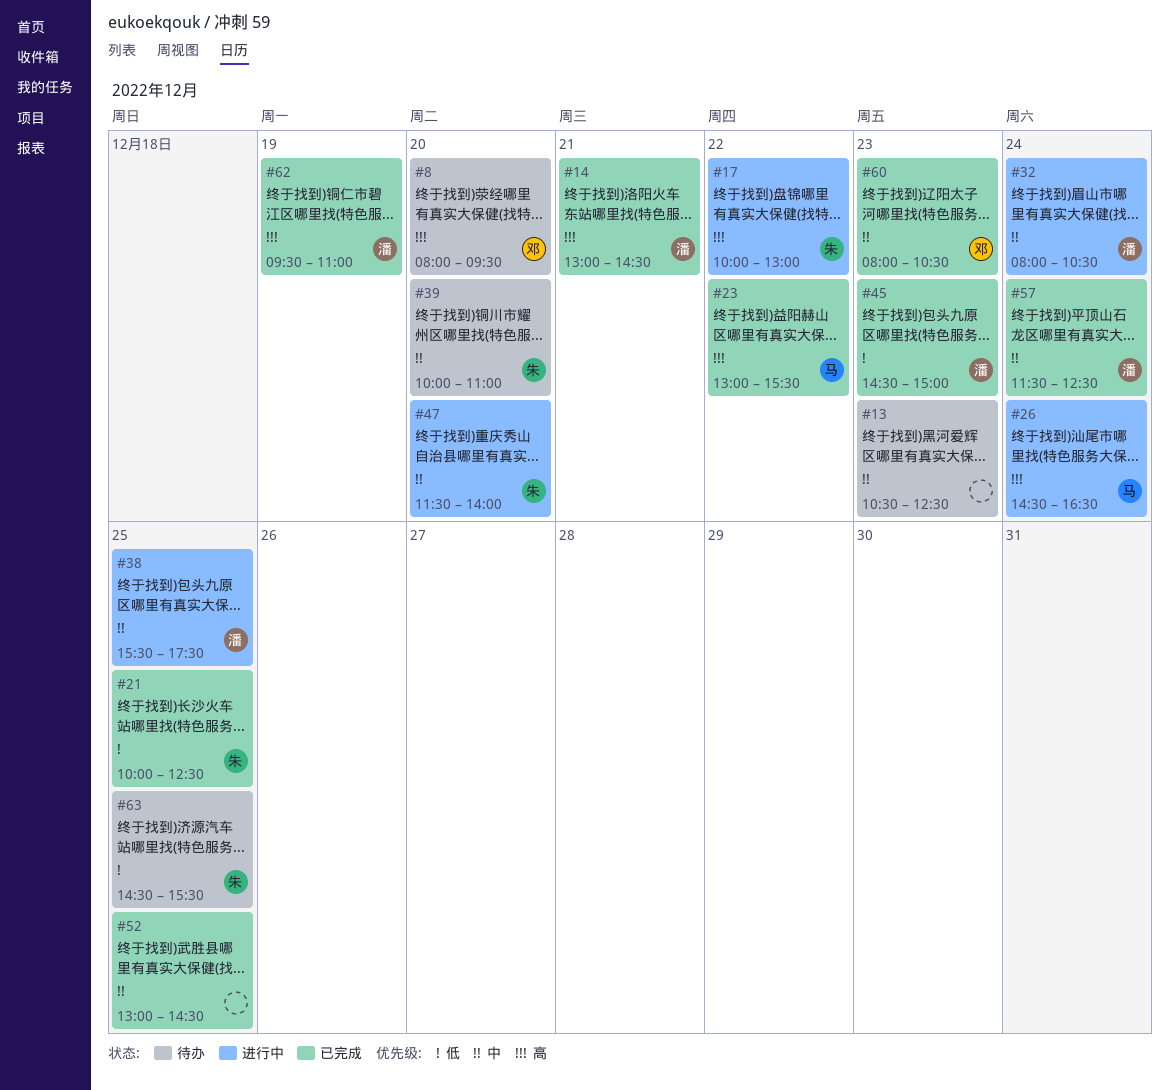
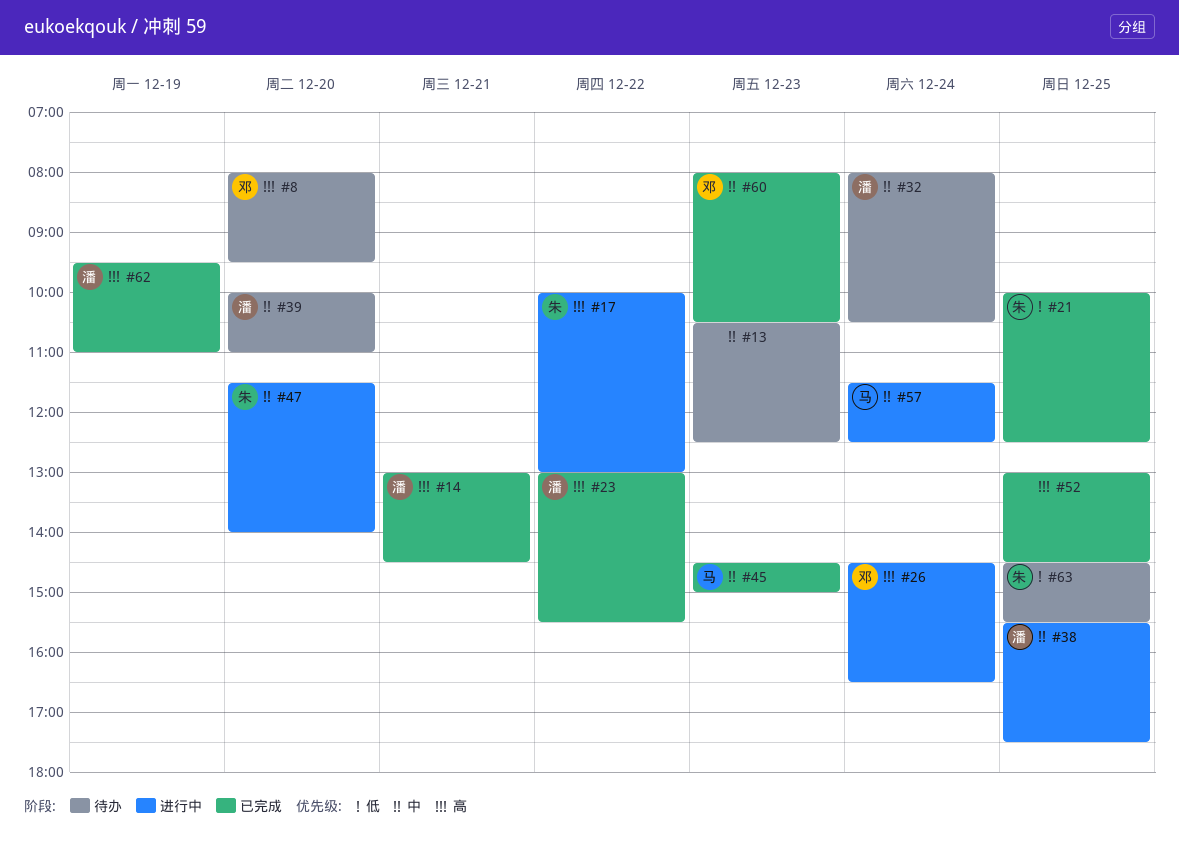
#23, owner: 马 -> 潘
#26, owner: 马 -> 邓
#32, status: 进行中 -> 待办
#39, owner: 朱 -> 潘
#45, owner: 潘 -> 马
#45, priority: 低 -> 中
#52, priority: 中 -> 高
#57, status: 已完成 -> 进行中
#57, owner: 潘 -> 马

